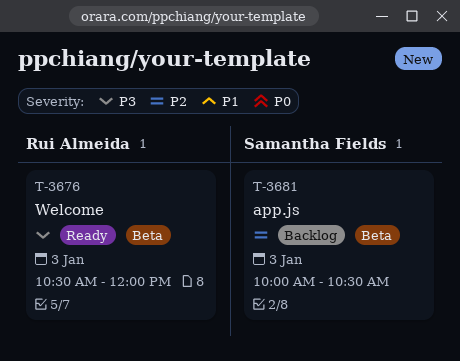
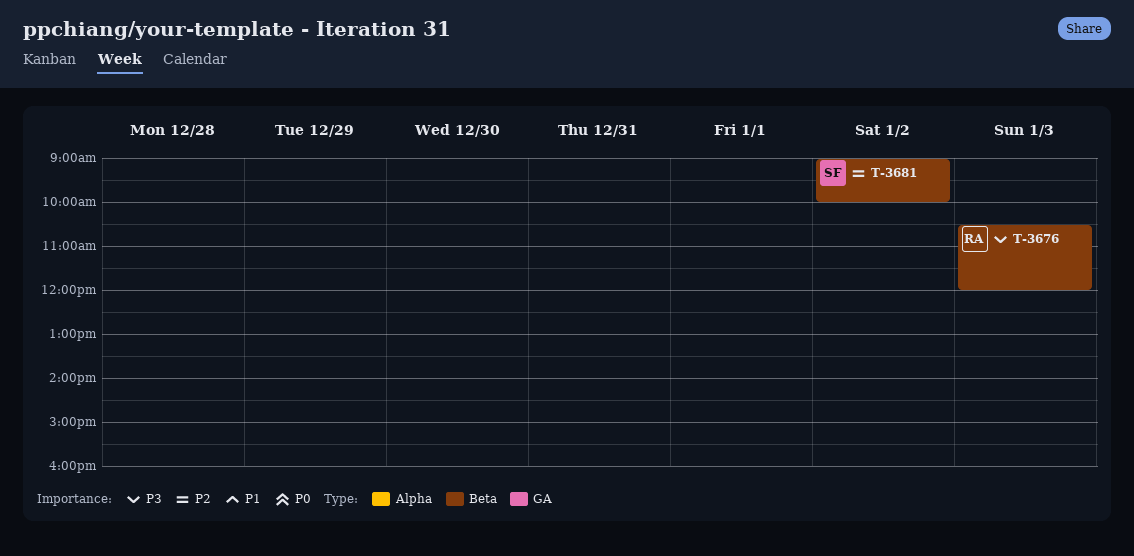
T-3681, day: Jan 3 -> Jan 2
T-3681, begins: 10:00 -> 09:00
T-3681, ends: 10:30 -> 10:00

